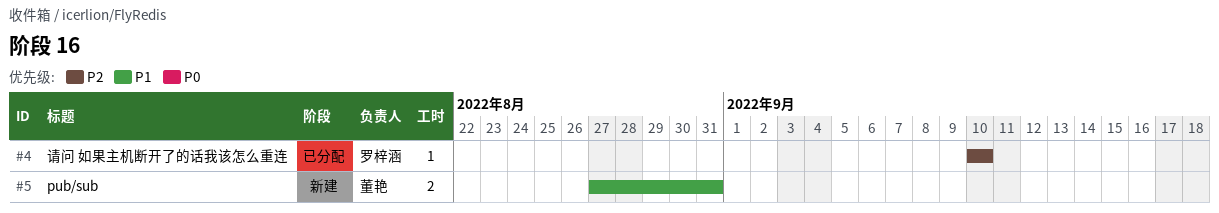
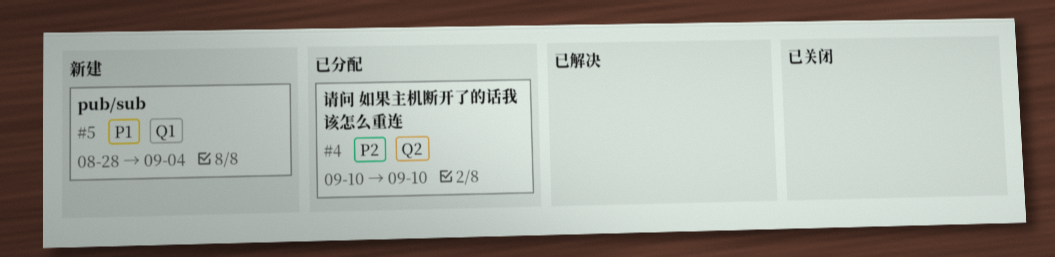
#5, start: Aug 27 -> Aug 28
#5, due: Aug 31 -> Sep 4

